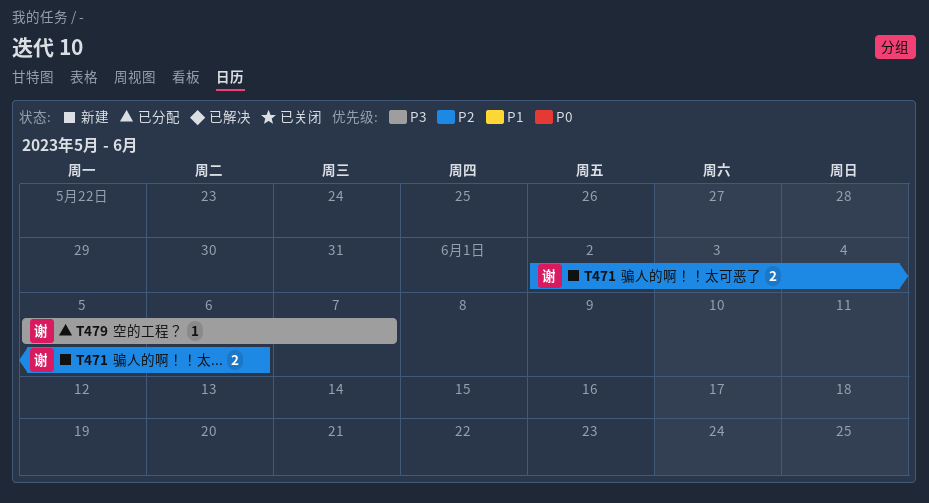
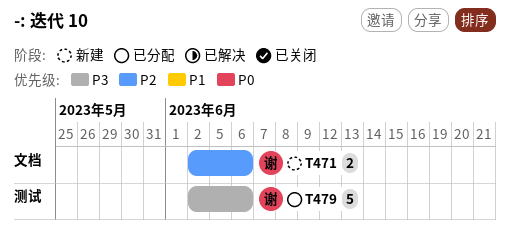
T479, estimate: 1 -> 5
T479, start: Jun 5 -> Jun 2
T479, due: Jun 7 -> Jun 6

